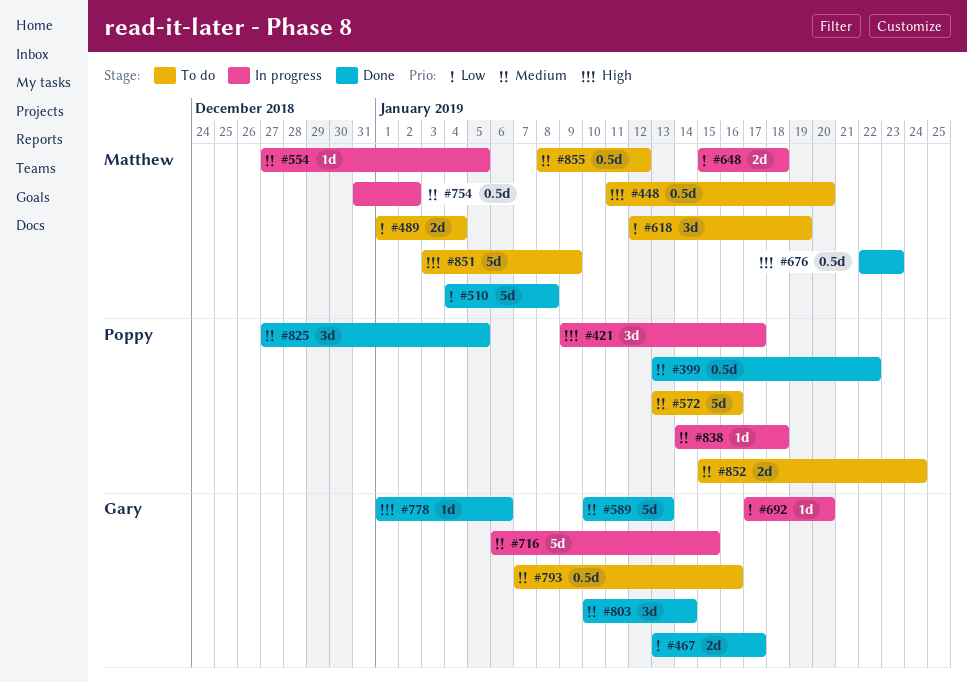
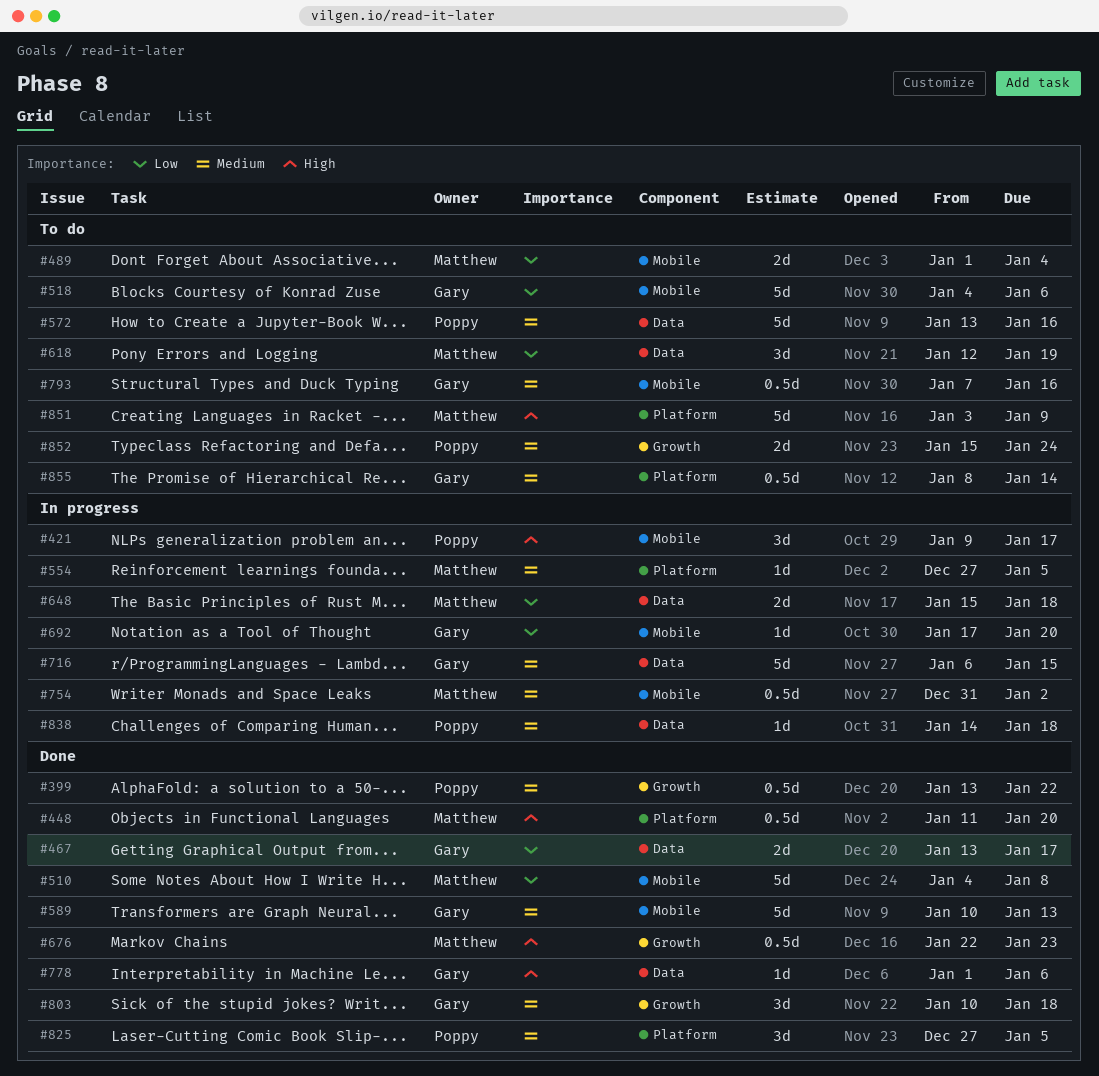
#448, status: To do -> Done
#518: none -> present
#803, due: Jan 14 -> Jan 18
#855, owner: Matthew -> Gary
#855, due: Jan 12 -> Jan 14

